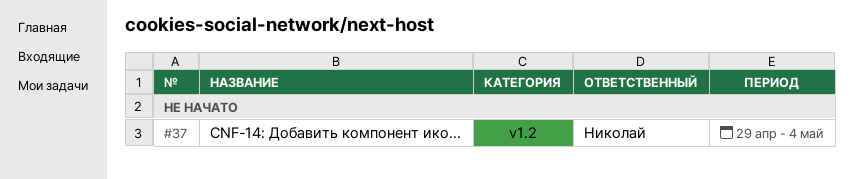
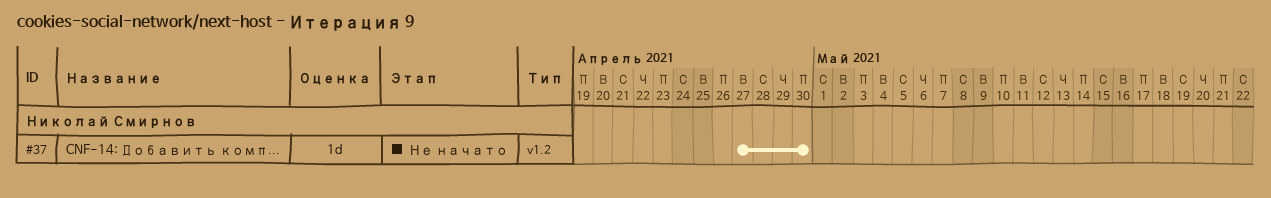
#37, start: Apr 29 -> Apr 27
#37, due: May 4 -> Apr 30

